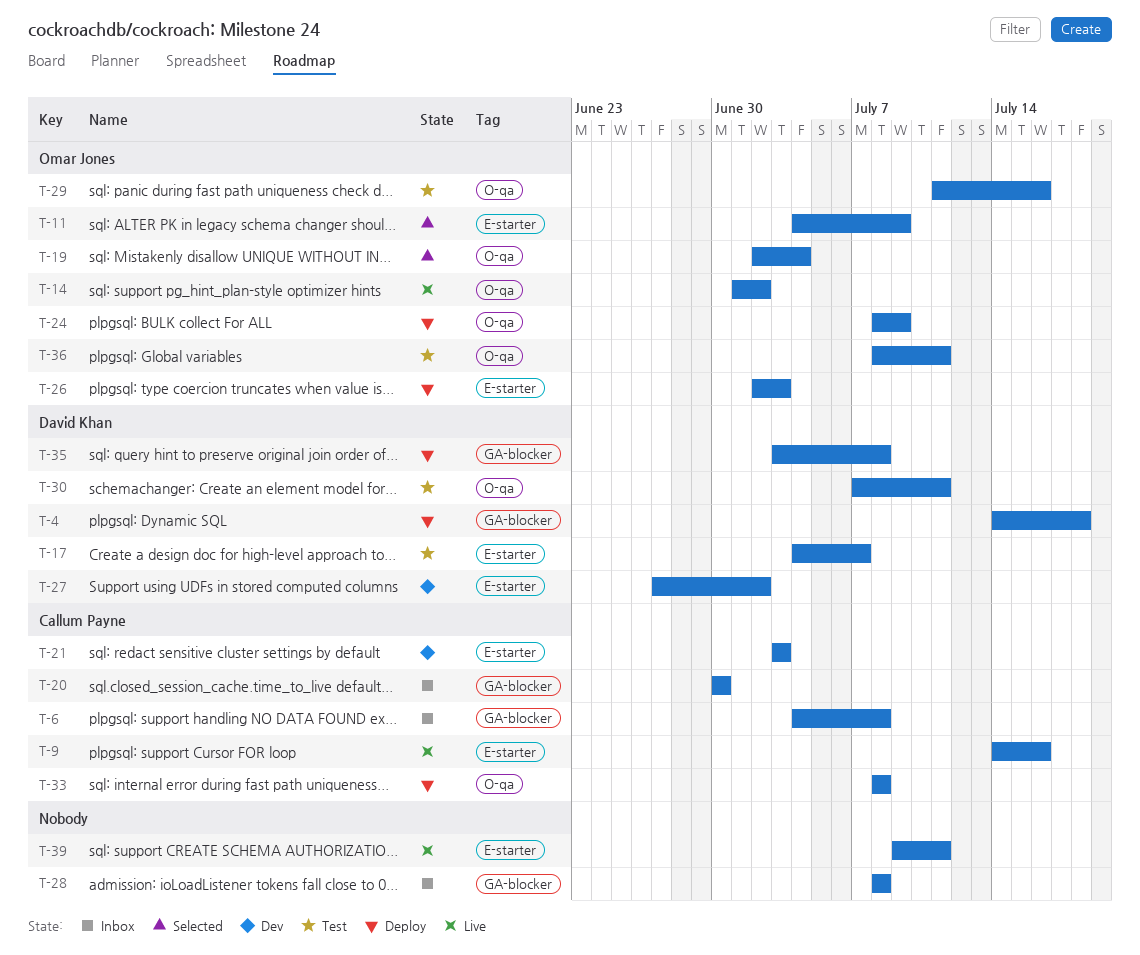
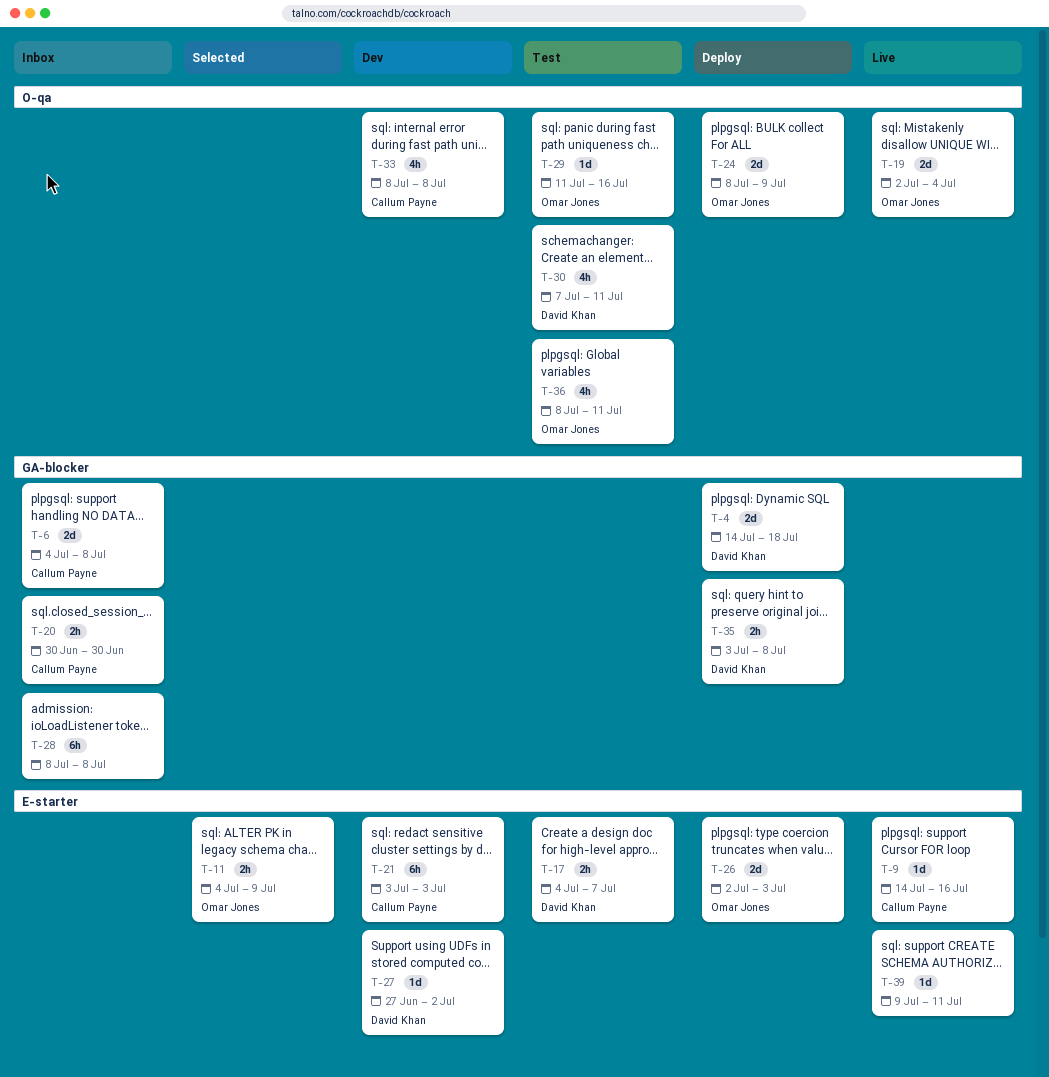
T-14: present -> none
T-19, status: Selected -> Live
T-33, status: Deploy -> Dev

